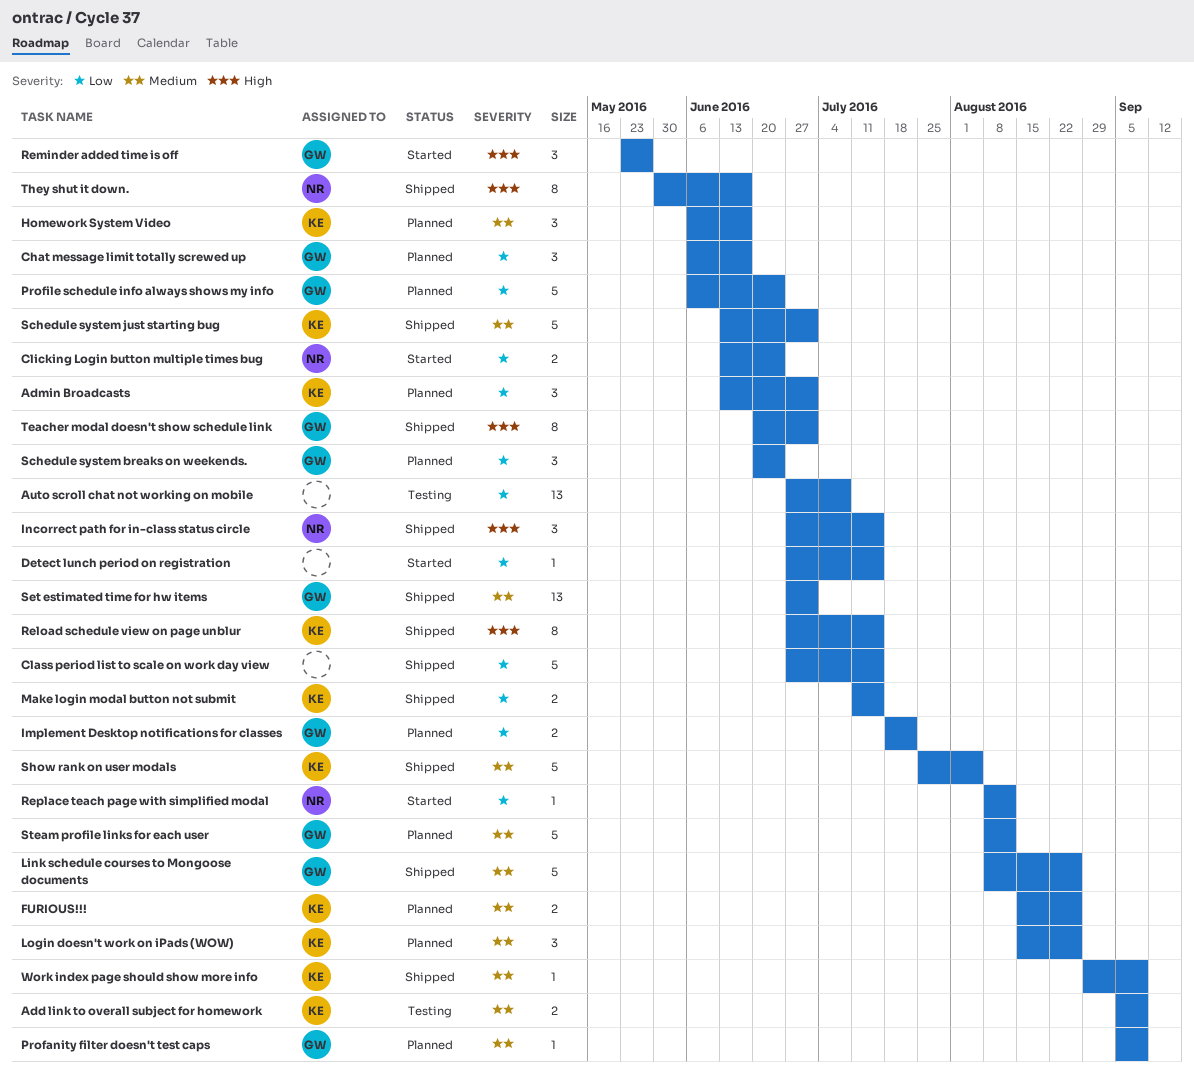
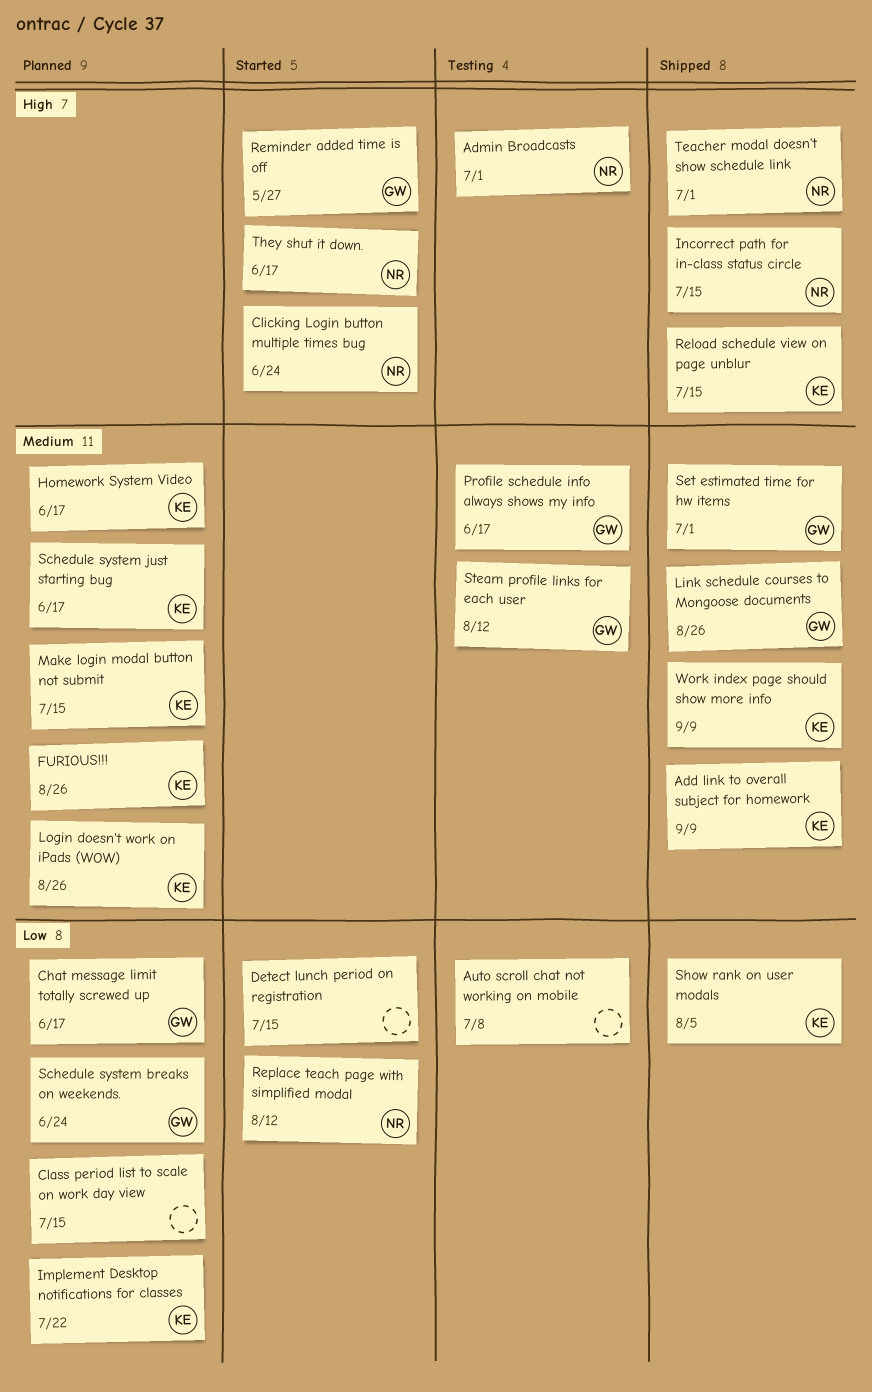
Add link to overall subject for homework, status: Testing -> Shipped
Admin Broadcasts, status: Planned -> Testing
Admin Broadcasts, owner: KE -> NR
Admin Broadcasts, priority: Low -> High
Class period list to scale on work day view, status: Shipped -> Planned
Clicking Login button multiple times bug, priority: Low -> High
Implement Desktop notifications for classes, owner: GW -> KE
Make login modal button not submit, status: Shipped -> Planned
Make login modal button not submit, priority: Low -> Medium
Profanity filter doesn't test caps: present -> none
Profile schedule info always shows my info, status: Planned -> Testing
Profile schedule info always shows my info, priority: Low -> Medium
Profile schedule info always shows my info, due: Jun 24 -> Jun 17
Schedule system just starting bug, status: Shipped -> Planned
Schedule system just starting bug, due: Jul 1 -> Jun 17
Show rank on user modals, priority: Medium -> Low
Steam profile links for each user, status: Planned -> Testing
Teacher modal doesn't show schedule link, owner: GW -> NR
They shut it down., status: Shipped -> Started

